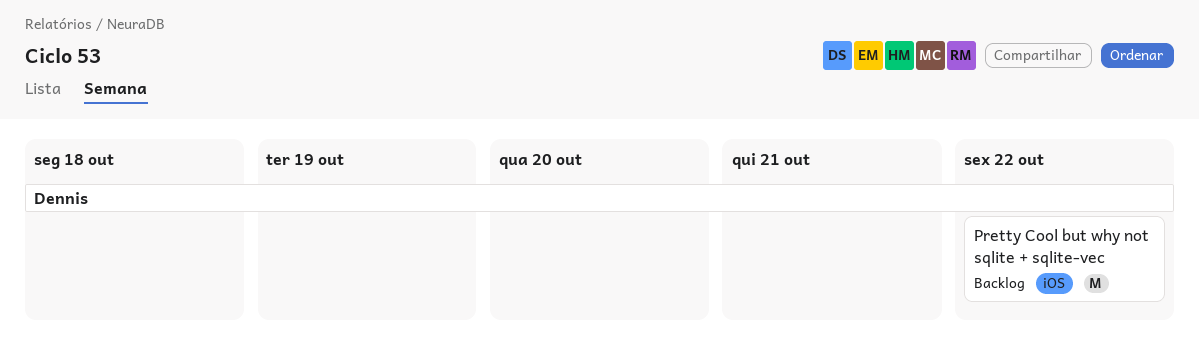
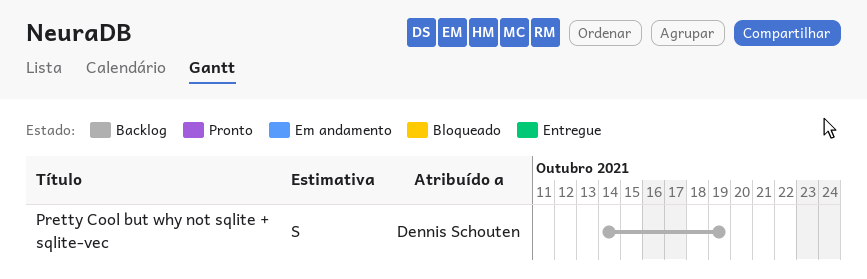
Pretty Cool but why not sqlite + sqlite-vec, estimate: M -> S
Pretty Cool but why not sqlite + sqlite-vec, due: Oct 22 -> Oct 19

